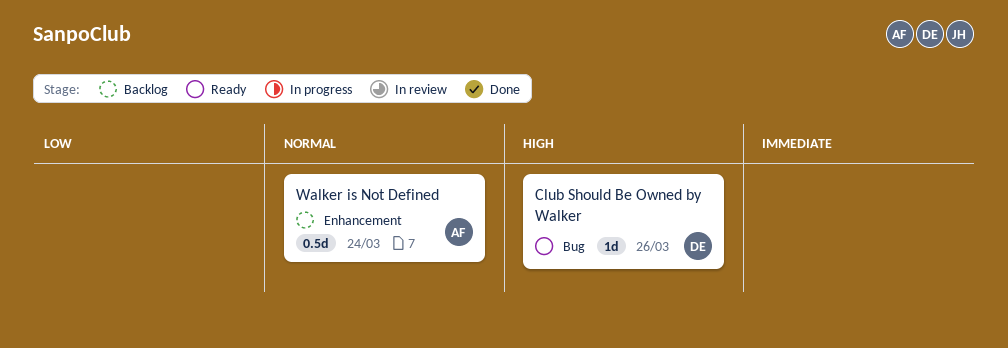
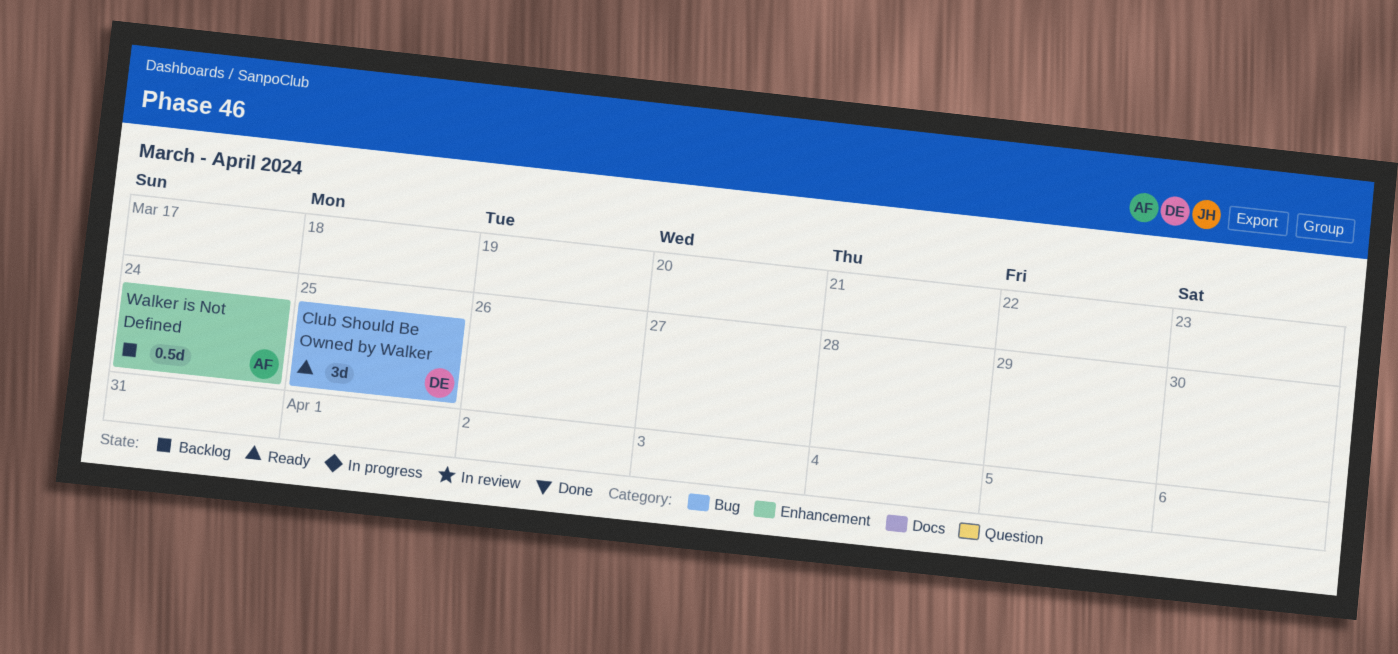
Club Should Be Owned by Walker, estimate: 1d -> 3d
Club Should Be Owned by Walker, due: Mar 26 -> Mar 25

